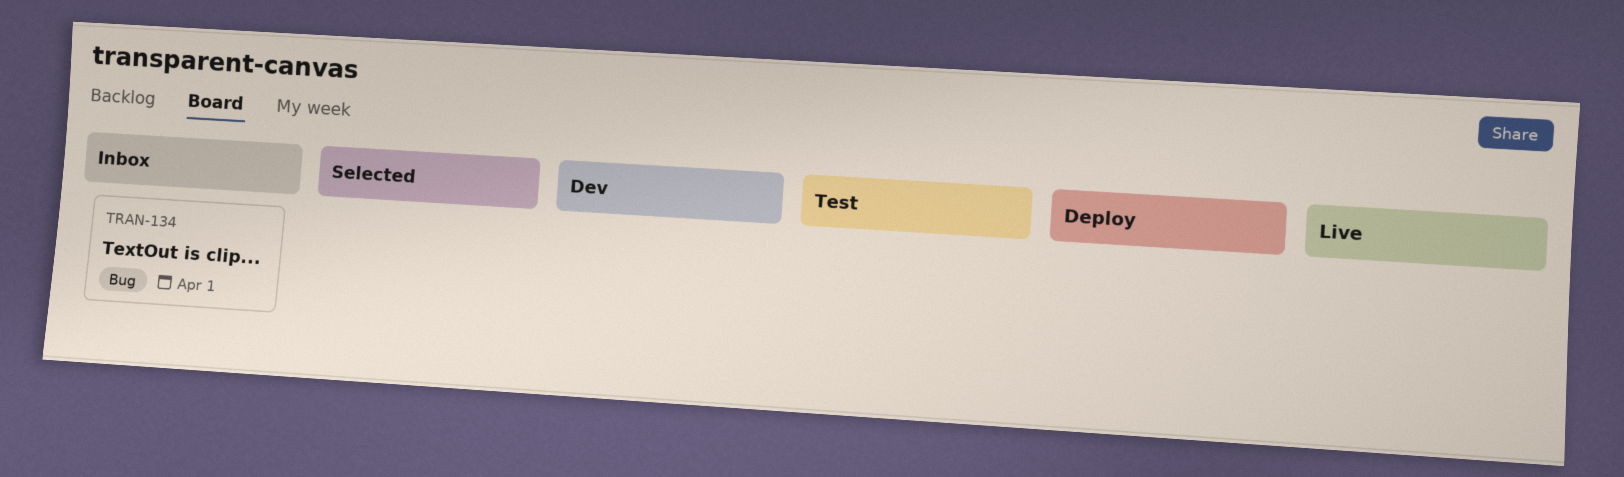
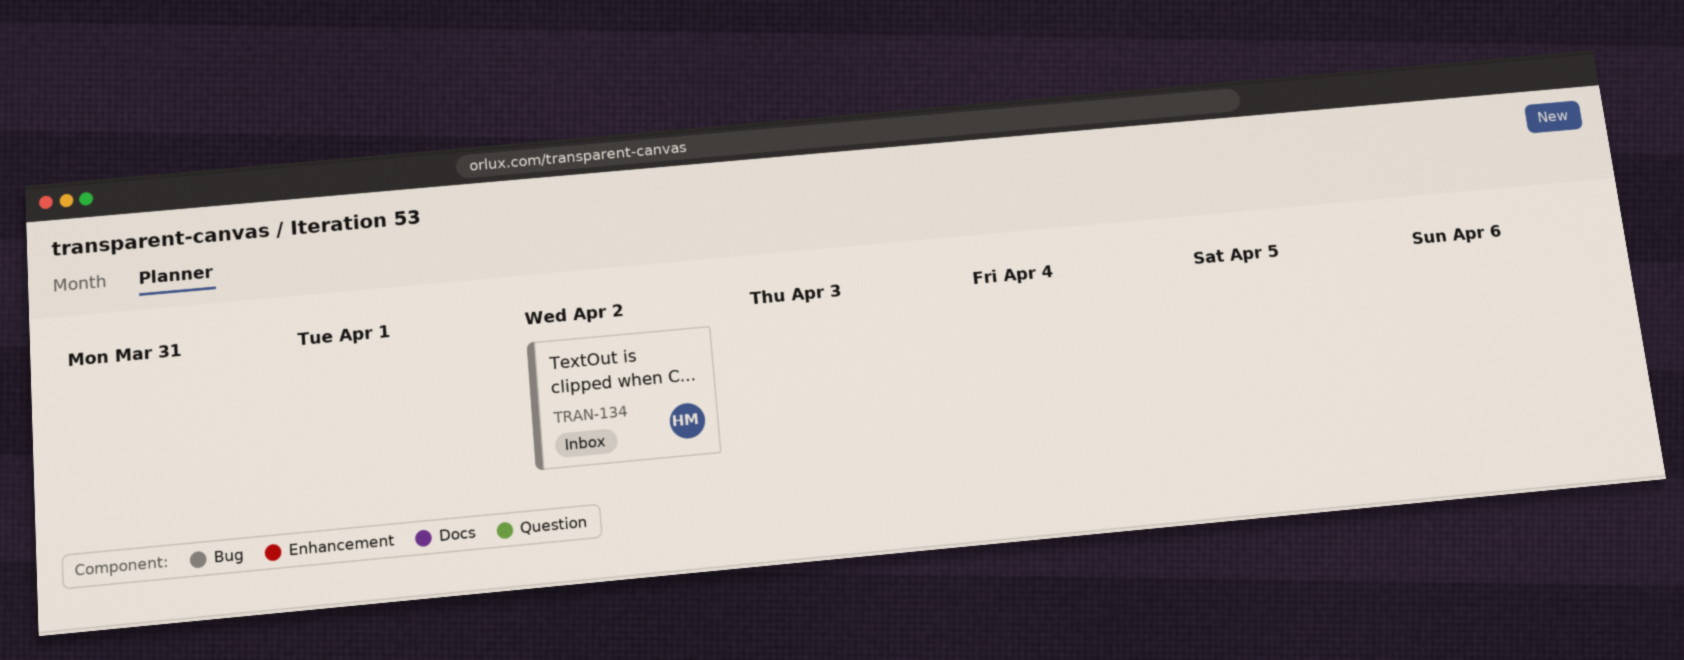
TRAN-134, due: Apr 1 -> Apr 2

